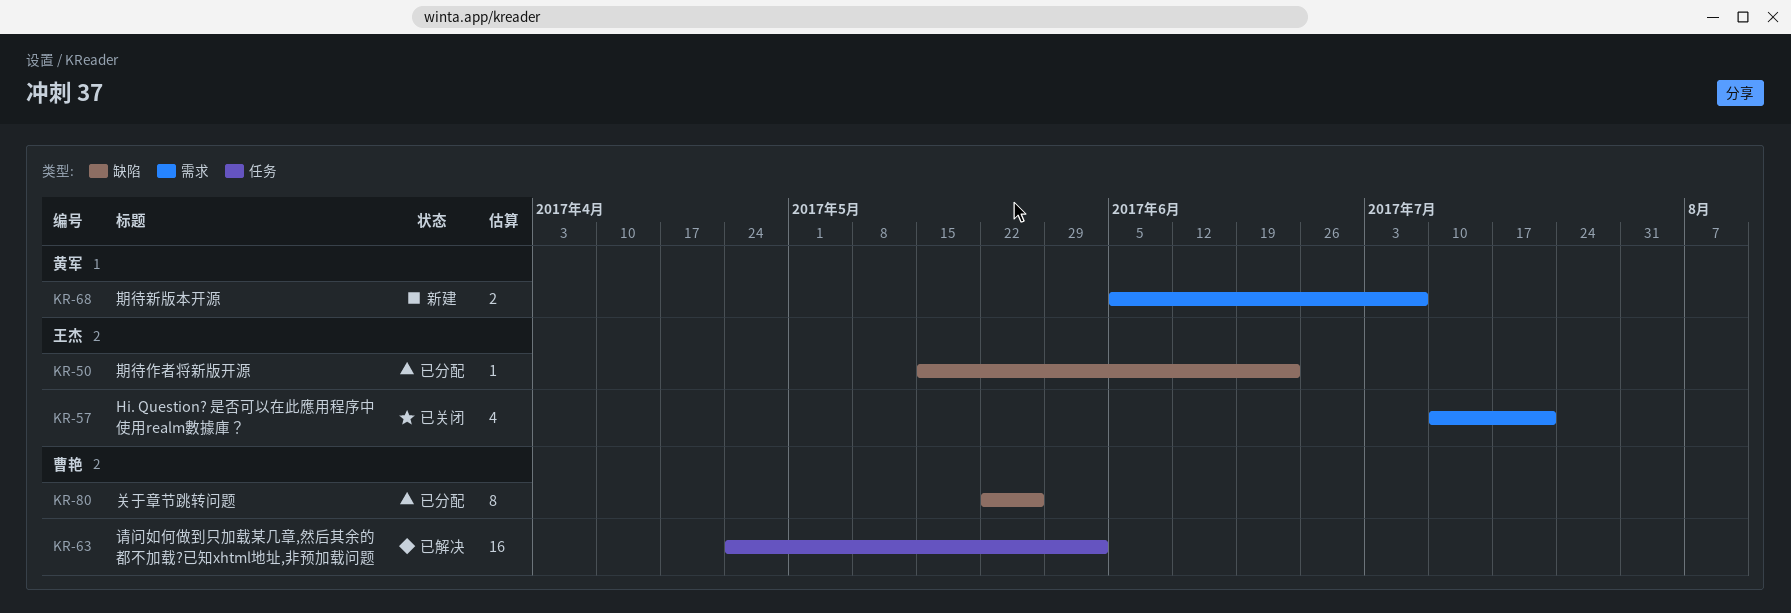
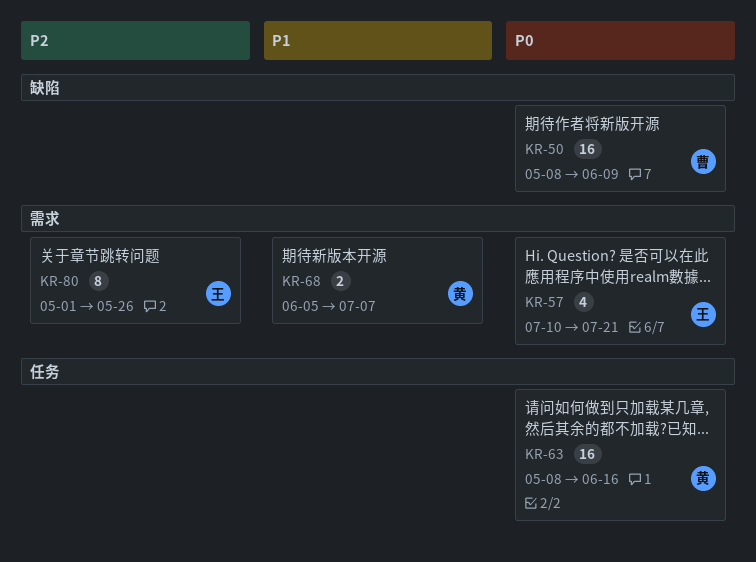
KR-50, owner: 王杰 -> 曹艳
KR-50, estimate: 1 -> 16
KR-50, start: May 15 -> May 8
KR-50, due: Jun 23 -> Jun 9
KR-63, owner: 曹艳 -> 黄军
KR-63, start: Apr 24 -> May 8
KR-63, due: Jun 2 -> Jun 16
KR-80, owner: 曹艳 -> 王杰
KR-80, label: 缺陷 -> 需求
KR-80, start: May 22 -> May 1

